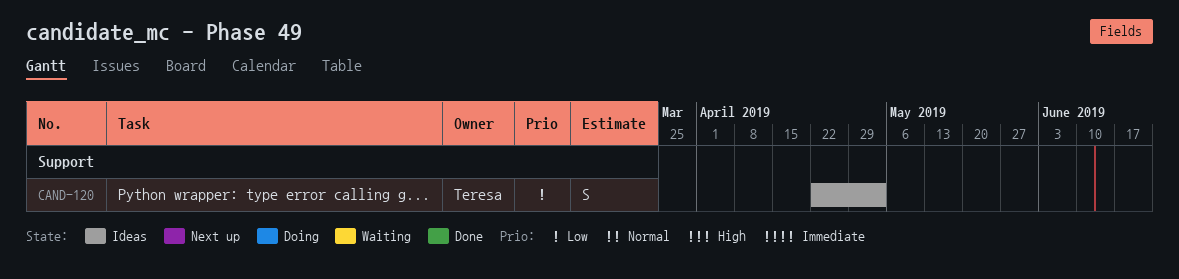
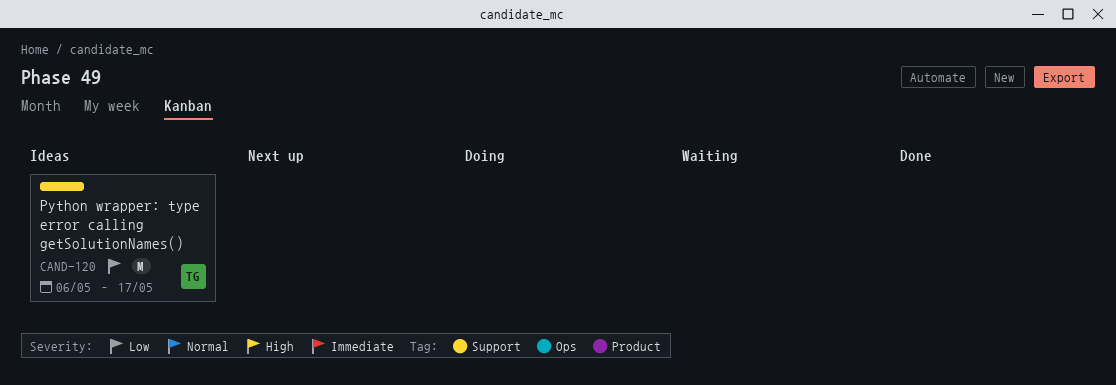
CAND-120, estimate: S -> M
CAND-120, start: Apr 22 -> May 6
CAND-120, due: May 3 -> May 17

